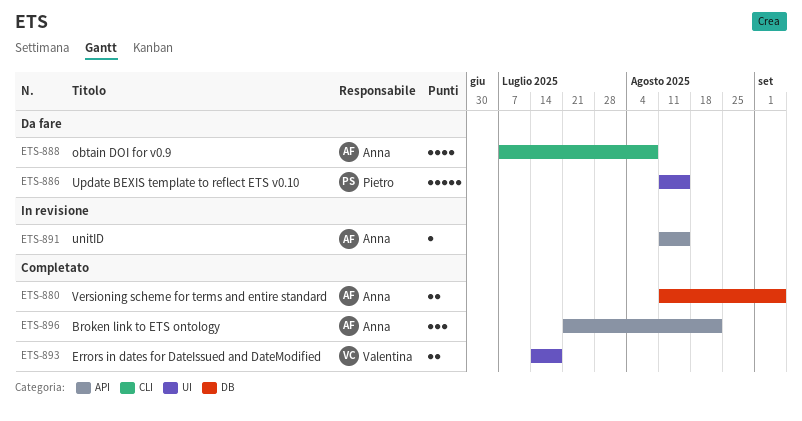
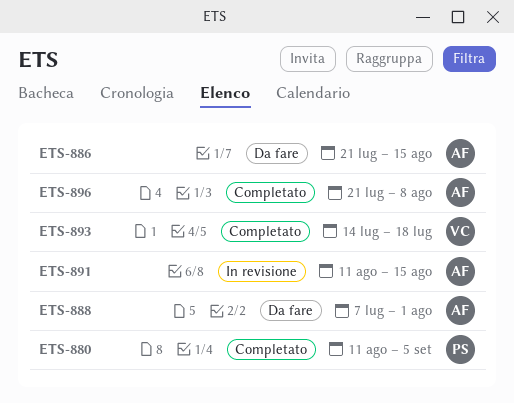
ETS-880, owner: Anna -> Pietro
ETS-886, owner: Pietro -> Anna
ETS-886, start: Aug 11 -> Jul 21
ETS-888, due: Aug 8 -> Aug 1
ETS-896, due: Aug 22 -> Aug 8

